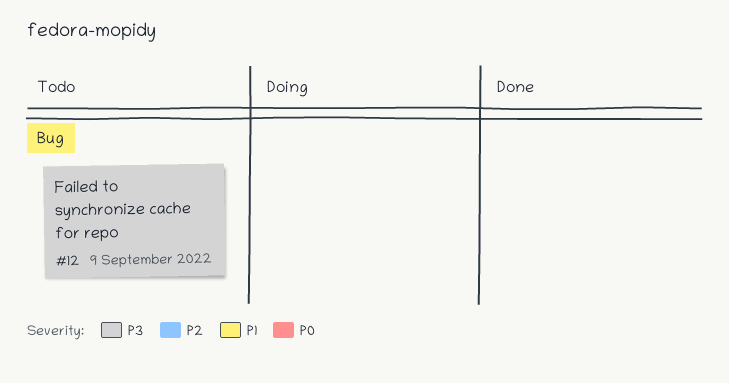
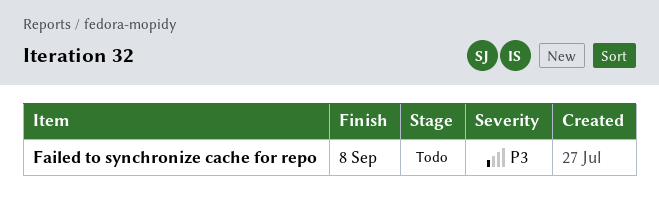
Failed to synchronize cache for repo, due: Sep 9 -> Sep 8

